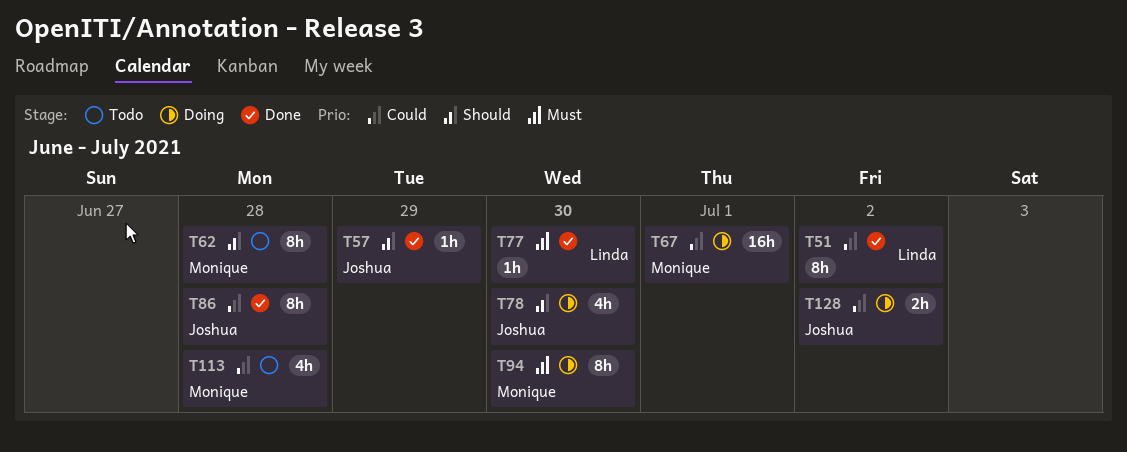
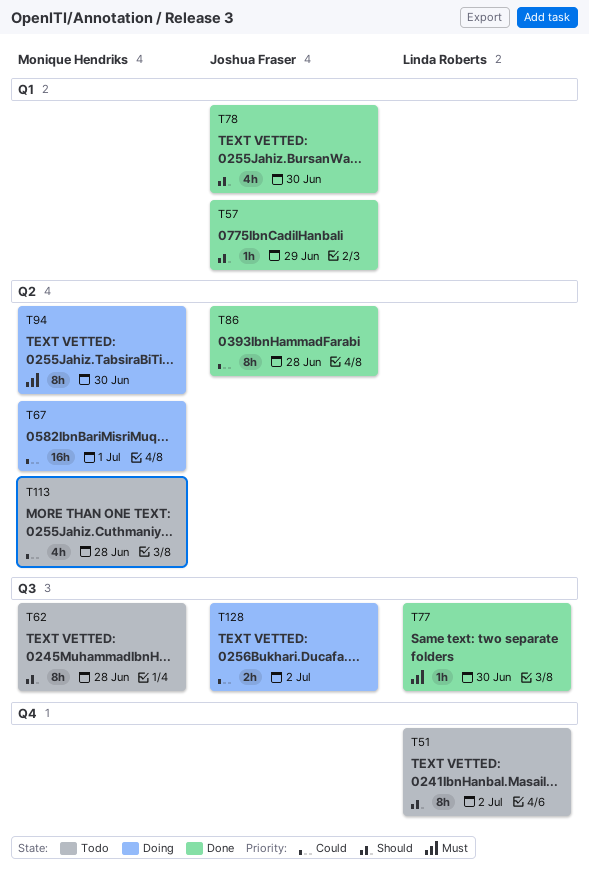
T51, status: Done -> Todo
T51, priority: Could -> Should
T78, status: Doing -> Done

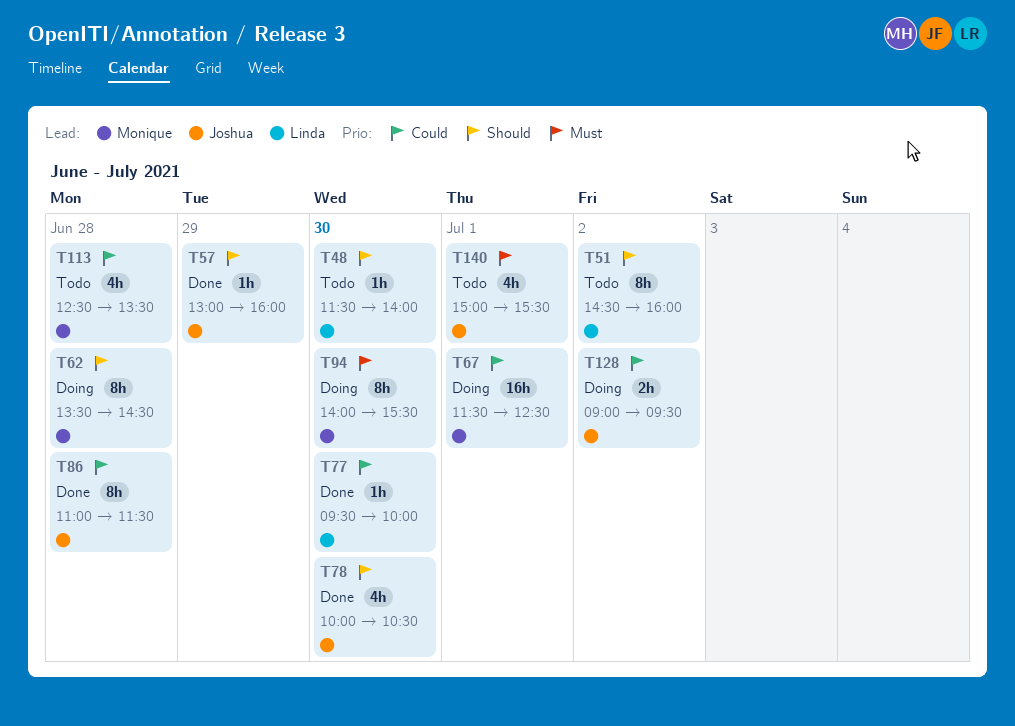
T48: none -> present
T62, status: Todo -> Doing
T77, priority: Must -> Could
T140: none -> present

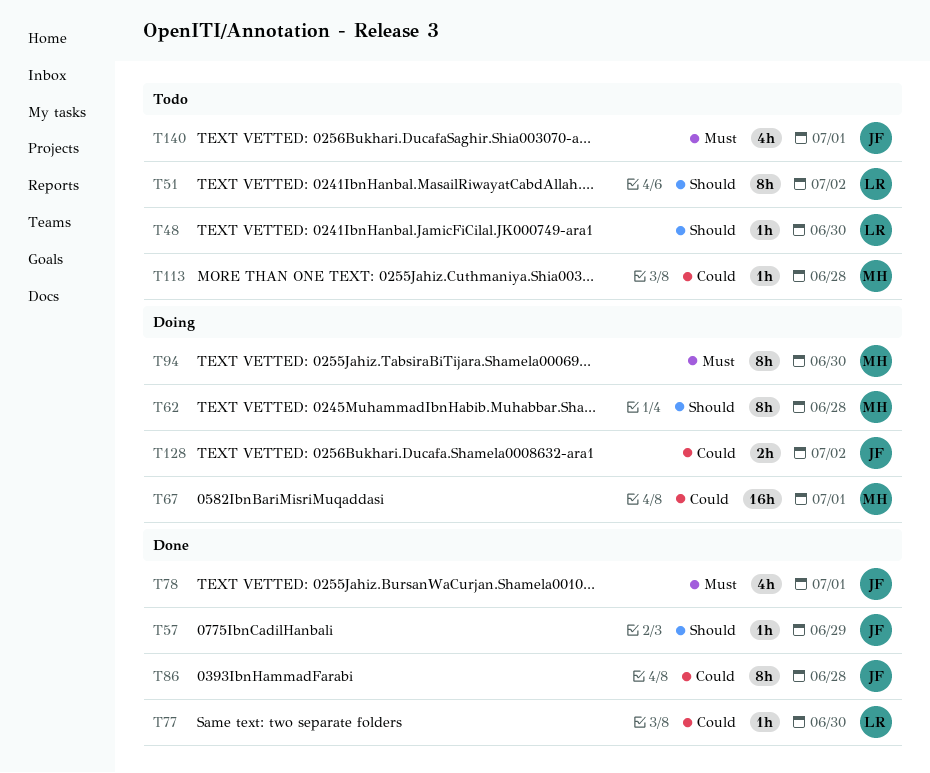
T78, priority: Should -> Must
T78, day: Jun 30 -> Jul 1
T113, estimate: 4h -> 1h

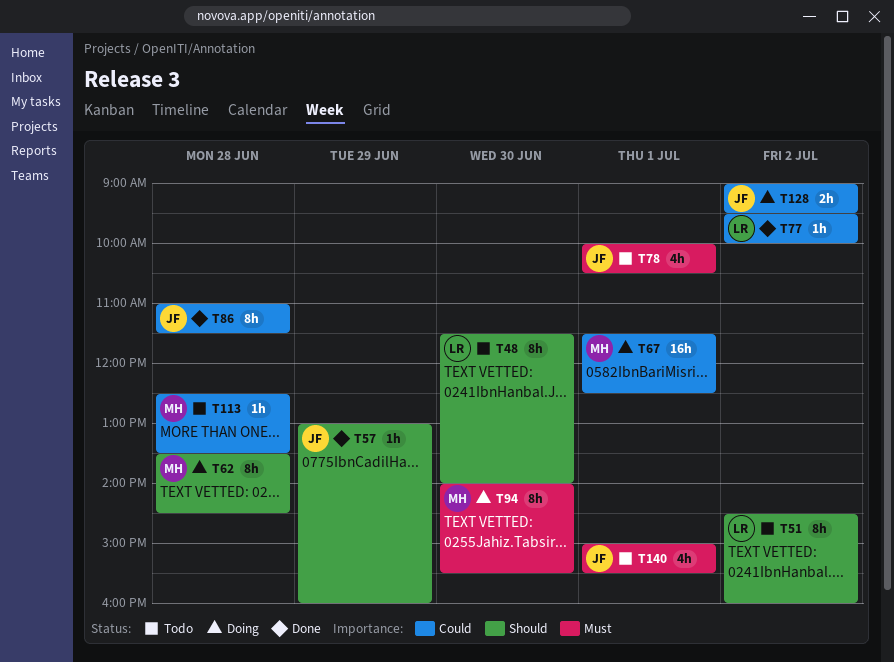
T48, estimate: 1h -> 8h
T77, day: Jun 30 -> Jul 2
T78, status: Done -> Todo

